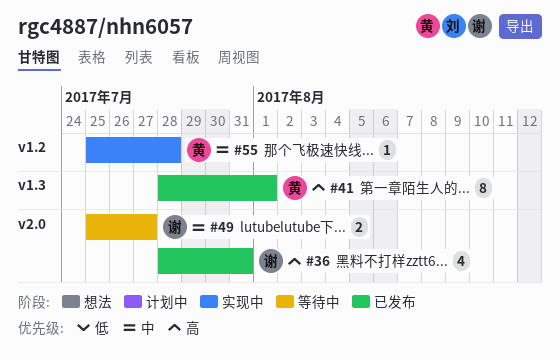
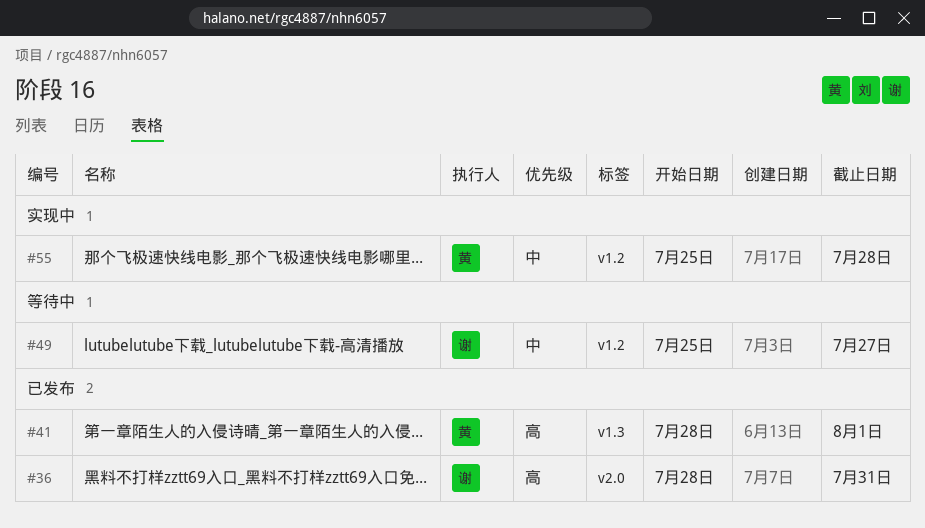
#49, label: v2.0 -> v1.2

